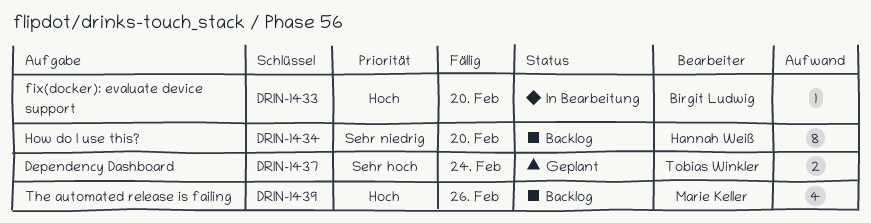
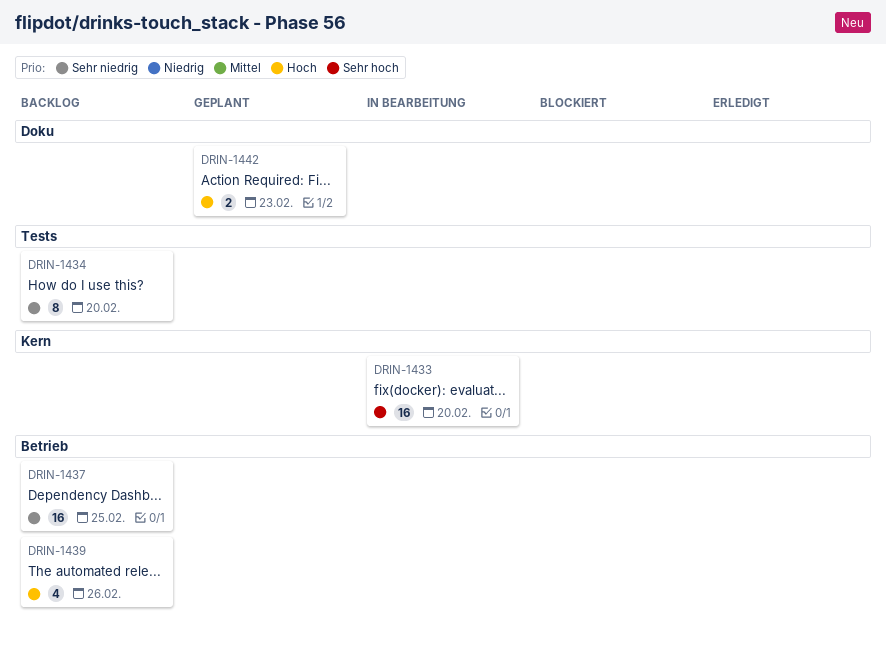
DRIN-1433, priority: Hoch -> Sehr hoch
DRIN-1433, estimate: 1 -> 16
DRIN-1437, status: Geplant -> Backlog
DRIN-1437, priority: Sehr hoch -> Sehr niedrig
DRIN-1437, estimate: 2 -> 16
DRIN-1437, due: Feb 24 -> Feb 25
DRIN-1442: none -> present

